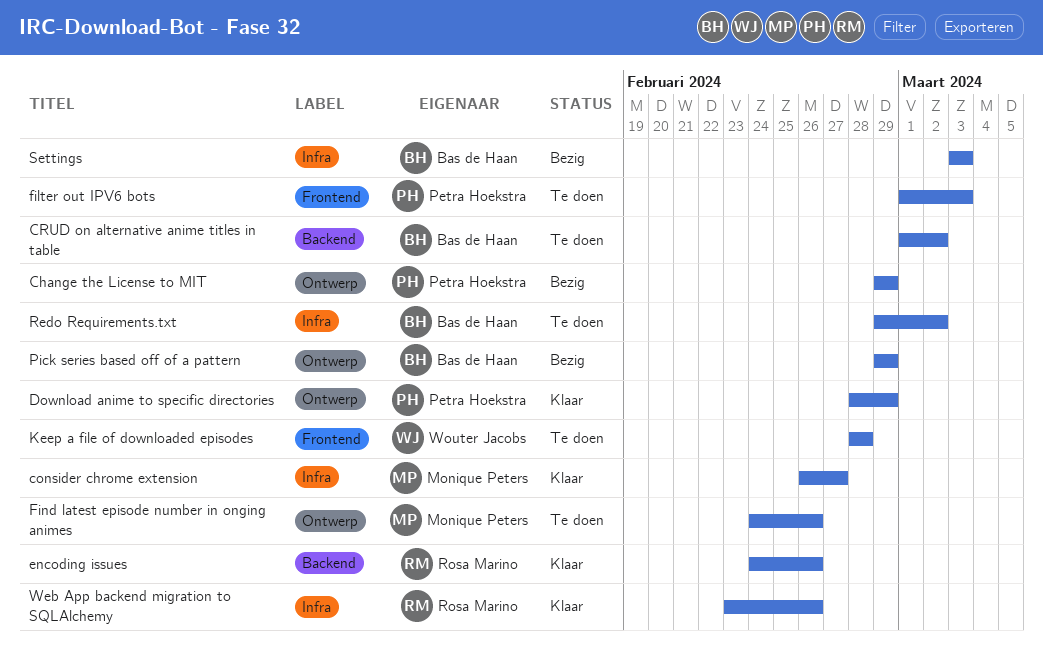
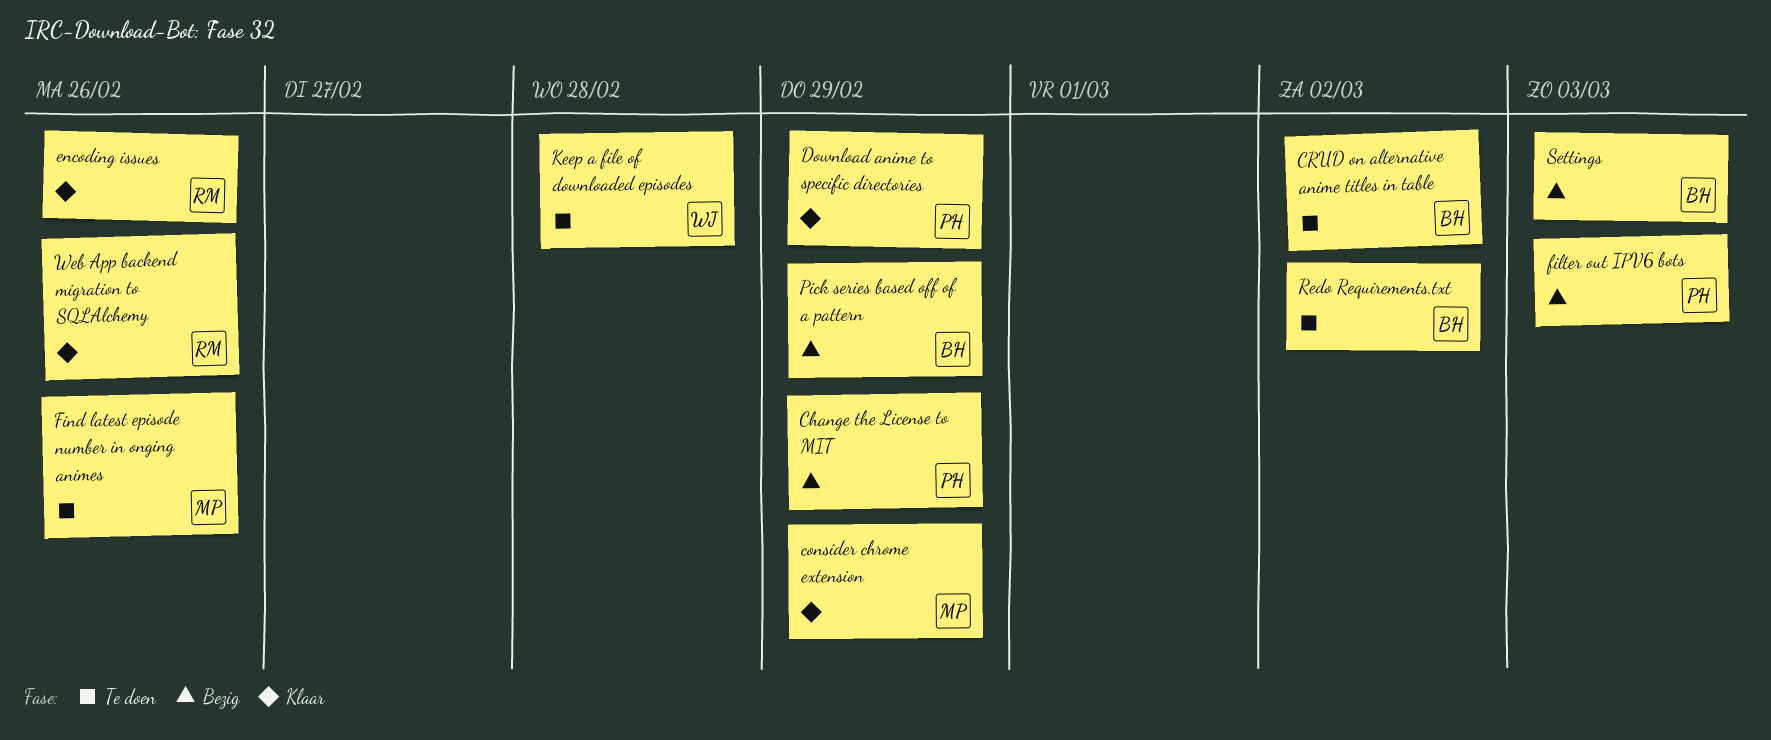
consider chrome extension, due: Feb 27 -> Feb 29
filter out IPV6 bots, status: Te doen -> Bezig

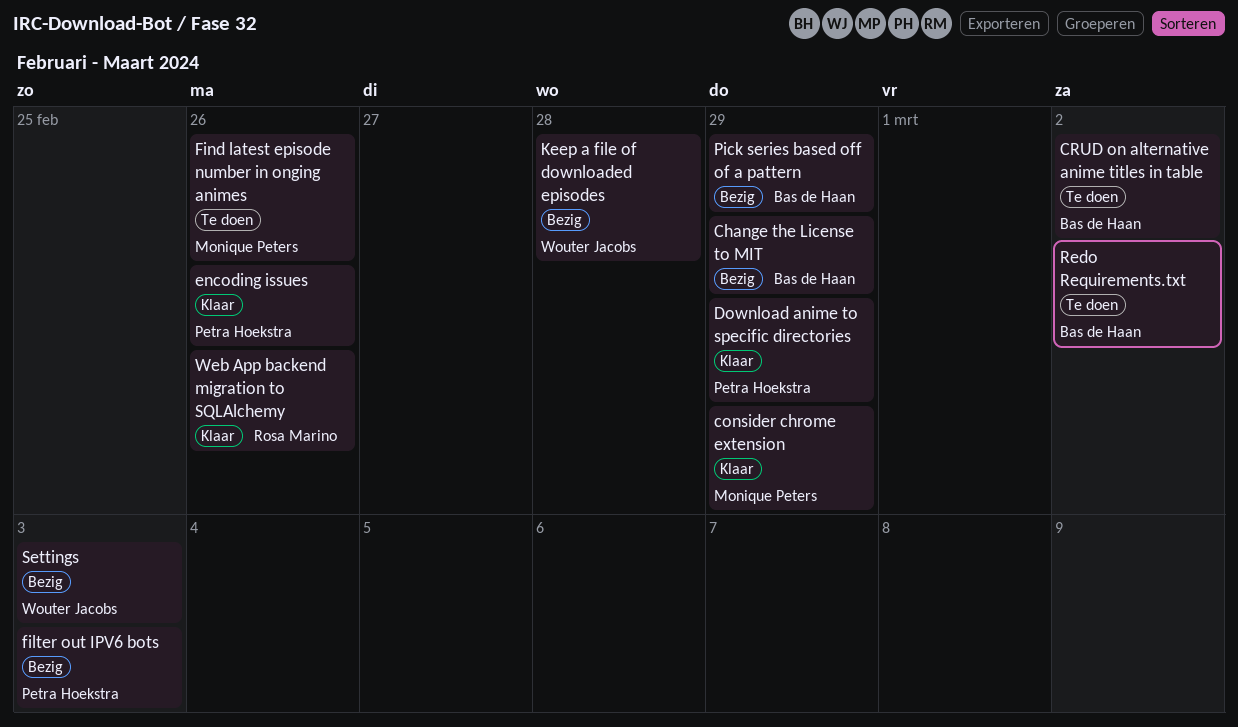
Change the License to MIT, owner: Petra Hoekstra -> Bas de Haan
encoding issues, owner: Rosa Marino -> Petra Hoekstra
Keep a file of downloaded episodes, status: Te doen -> Bezig
Settings, owner: Bas de Haan -> Wouter Jacobs

